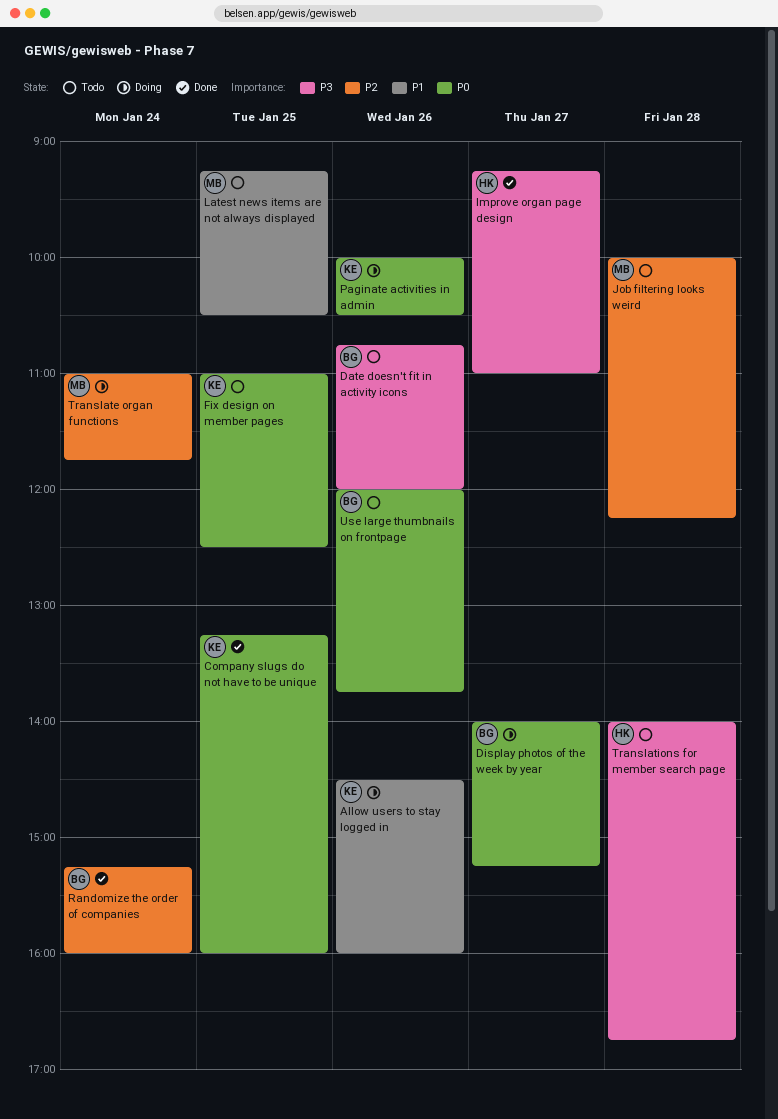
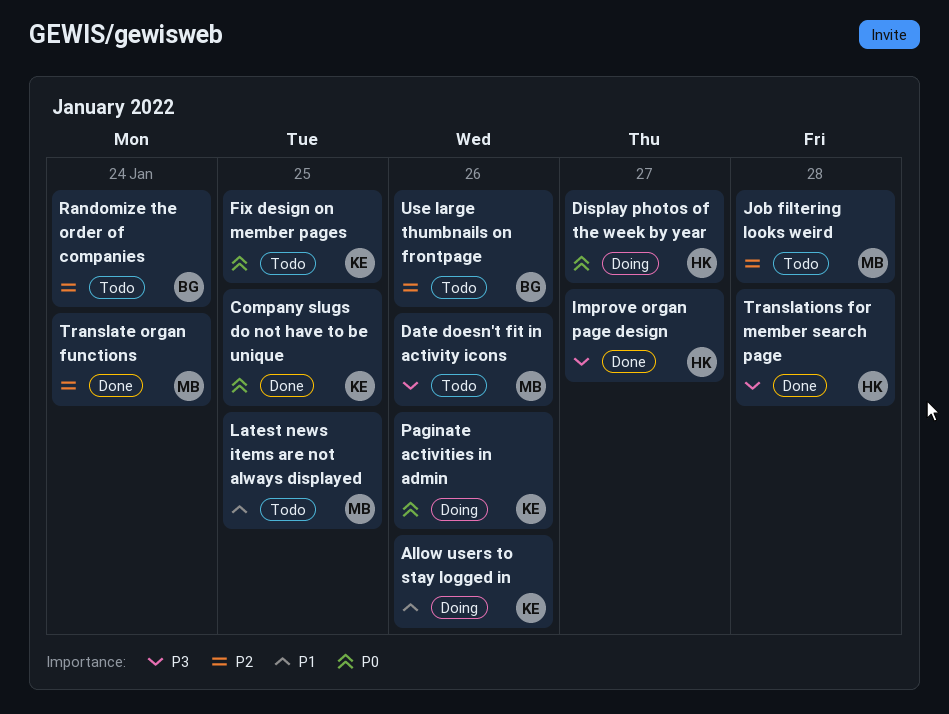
Date doesn't fit in activity icons, owner: BG -> MB
Display photos of the week by year, owner: BG -> HK
Randomize the order of companies, status: Done -> Todo
Translate organ functions, status: Doing -> Done
Translations for member search page, status: Todo -> Done
Use large thumbnails on frontpage, priority: P0 -> P2

